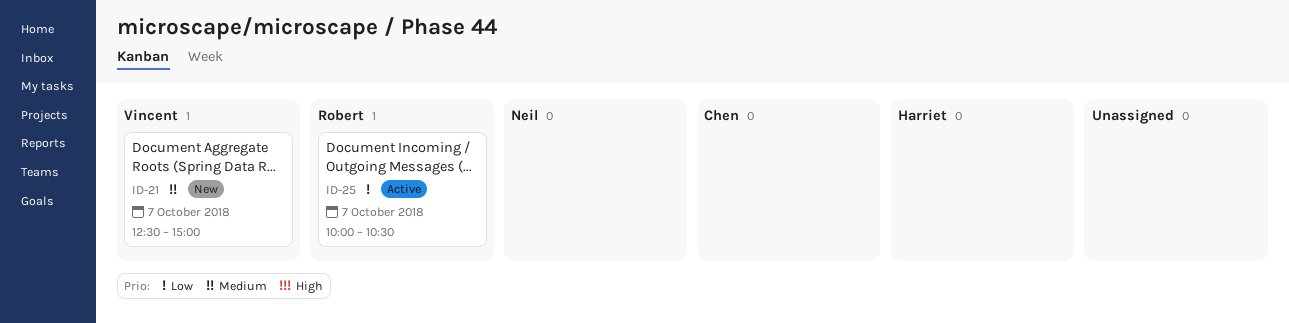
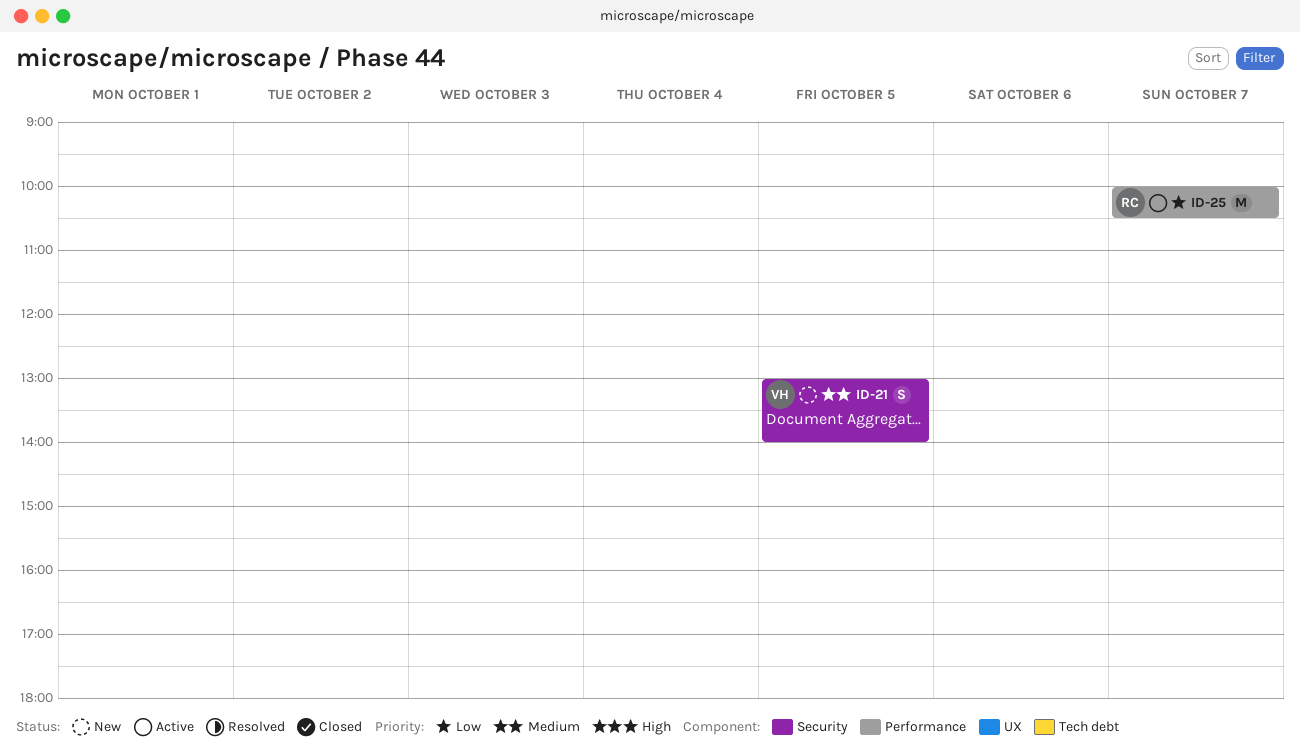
ID-21, day: Oct 7 -> Oct 5
ID-21, begins: 12:30 -> 13:00
ID-21, ends: 15:00 -> 14:00

